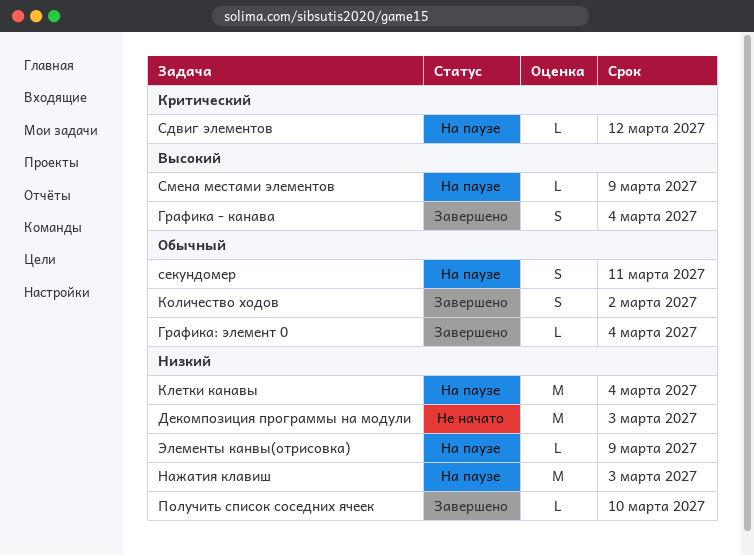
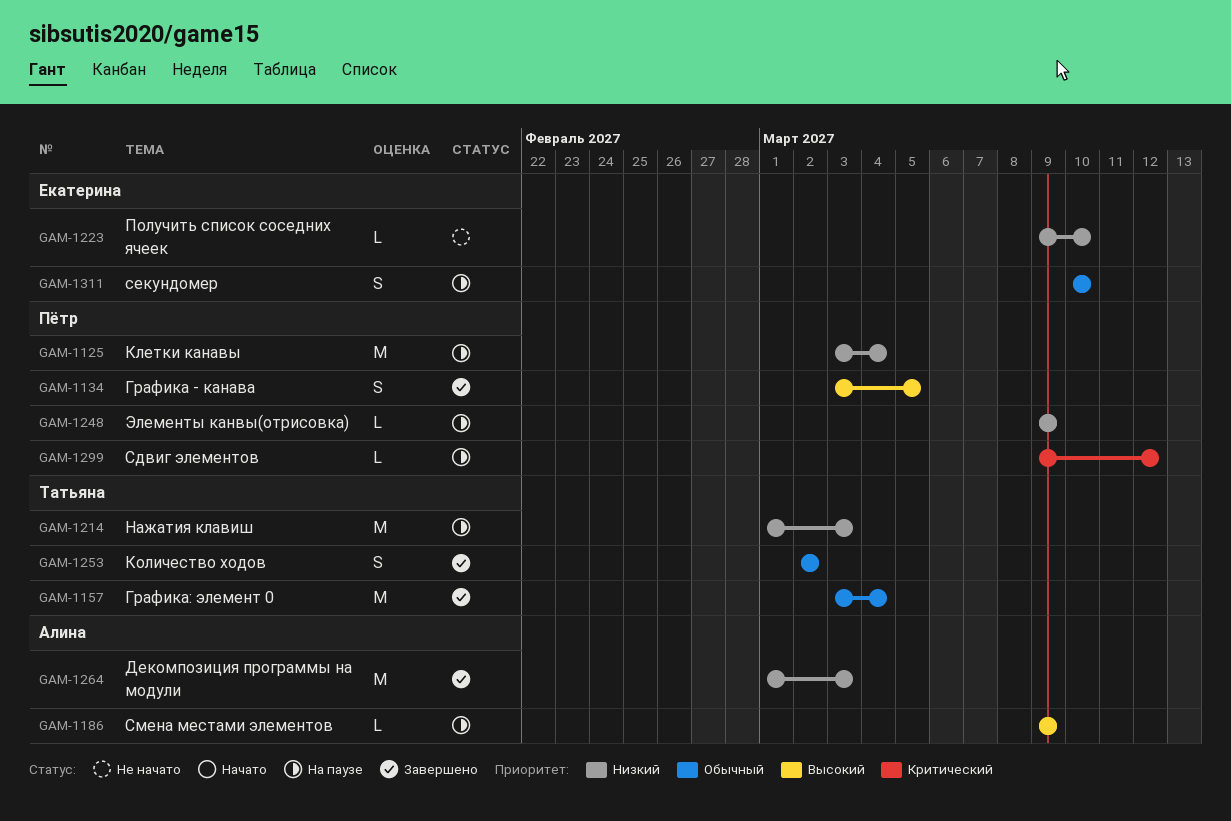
cекундомер, due: Mar 11 -> Mar 10
Графика - канава, due: Mar 4 -> Mar 5
Графика: элемент 0, estimate: L -> M
Декомпозиция программы на модули, status: Не начато -> Завершено
Получить список соседних ячеек, status: Завершено -> Не начато

